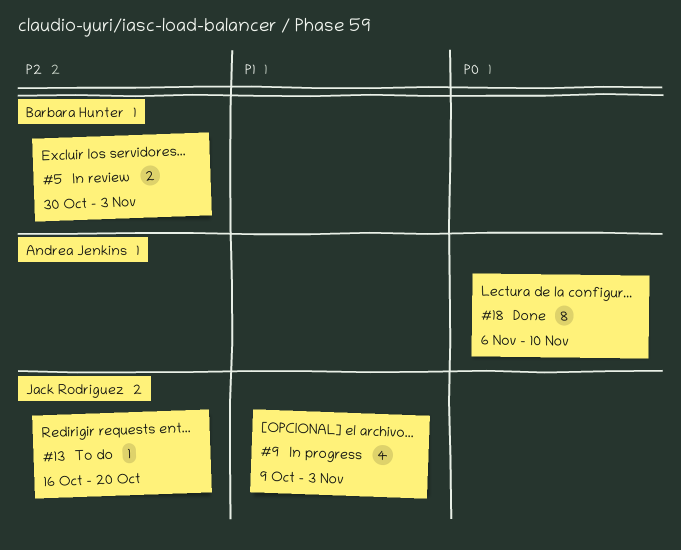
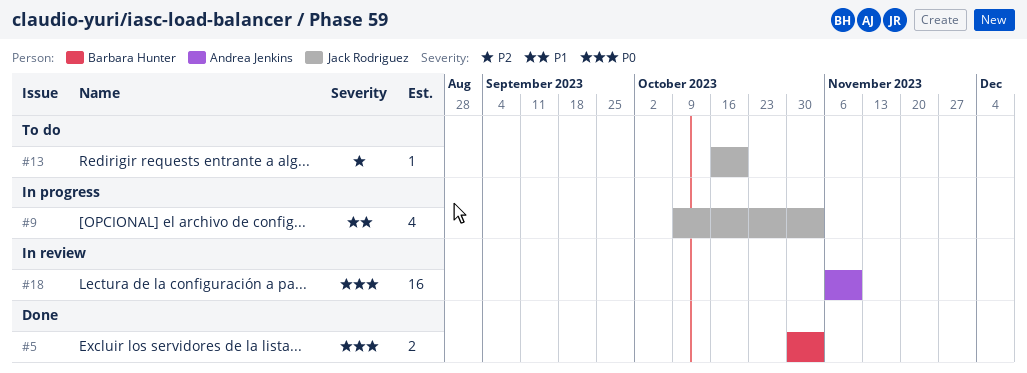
#5, status: In review -> Done
#5, priority: P2 -> P0
#18, status: Done -> In review
#18, estimate: 8 -> 16

